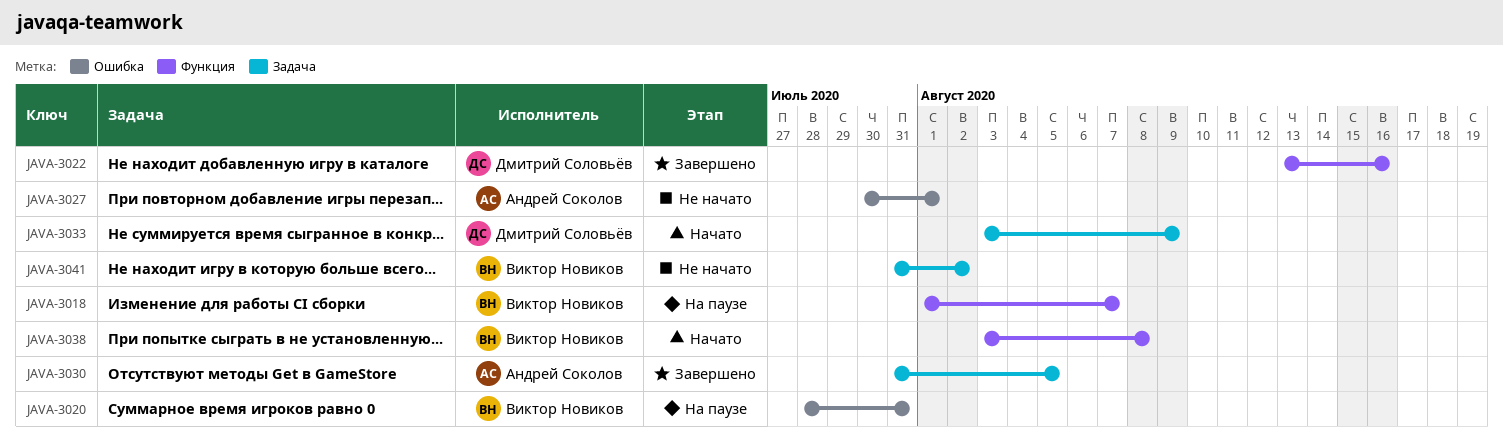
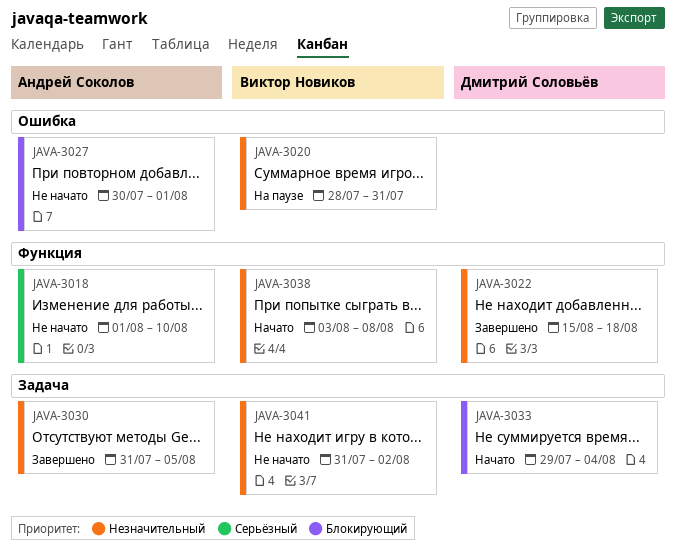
JAVA-3018, status: На паузе -> Не начато
JAVA-3018, owner: Виктор Новиков -> Андрей Соколов
JAVA-3018, due: Aug 7 -> Aug 10
JAVA-3022, start: Aug 13 -> Aug 15
JAVA-3022, due: Aug 16 -> Aug 18
JAVA-3033, start: Aug 3 -> Jul 29
JAVA-3033, due: Aug 9 -> Aug 4

